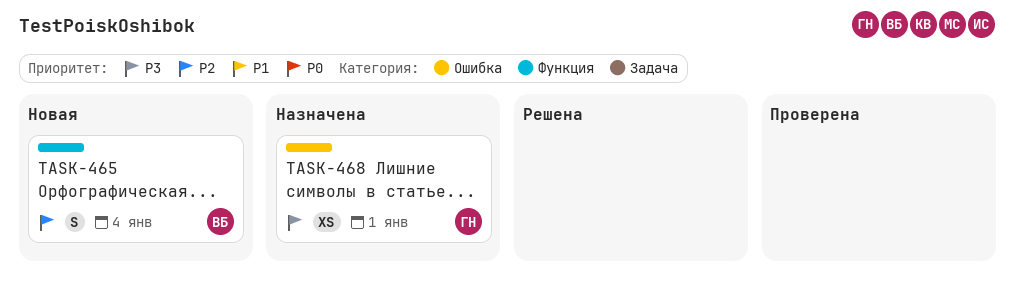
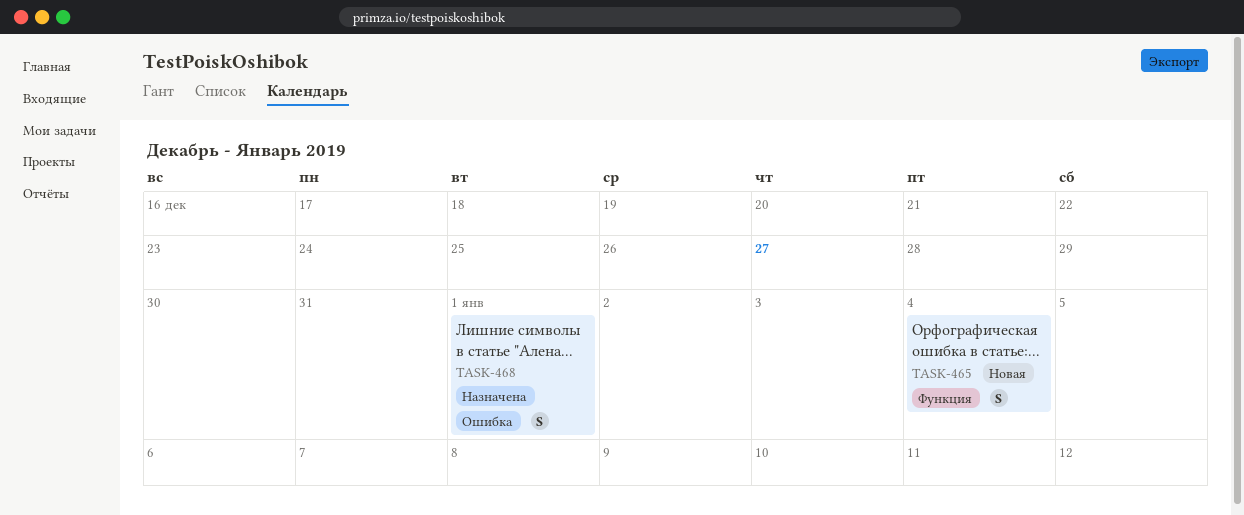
TASK-468, estimate: XS -> S

